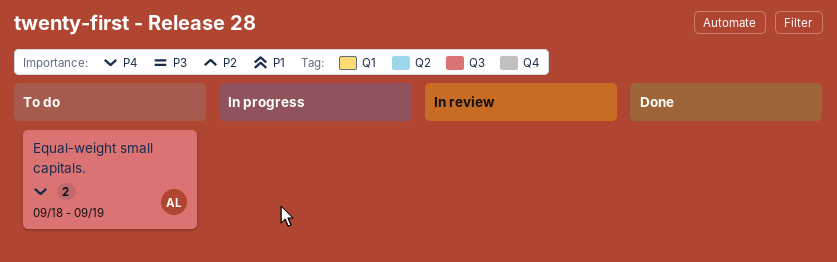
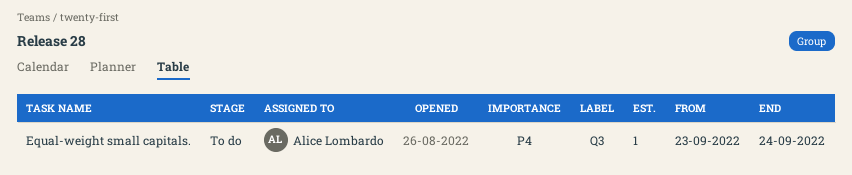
Equal-weight small capitals., estimate: 2 -> 1
Equal-weight small capitals., start: Sep 18 -> Sep 23
Equal-weight small capitals., due: Sep 19 -> Sep 24

